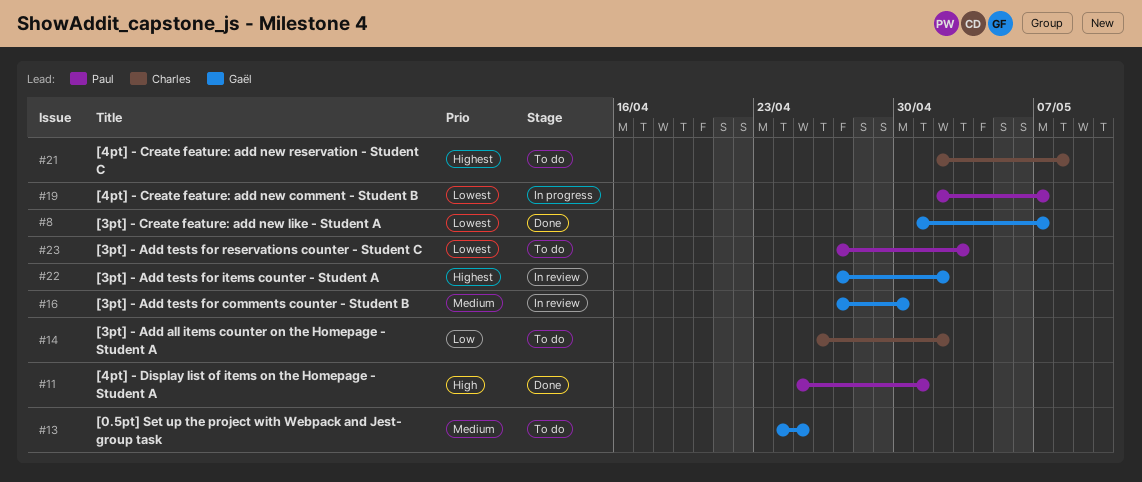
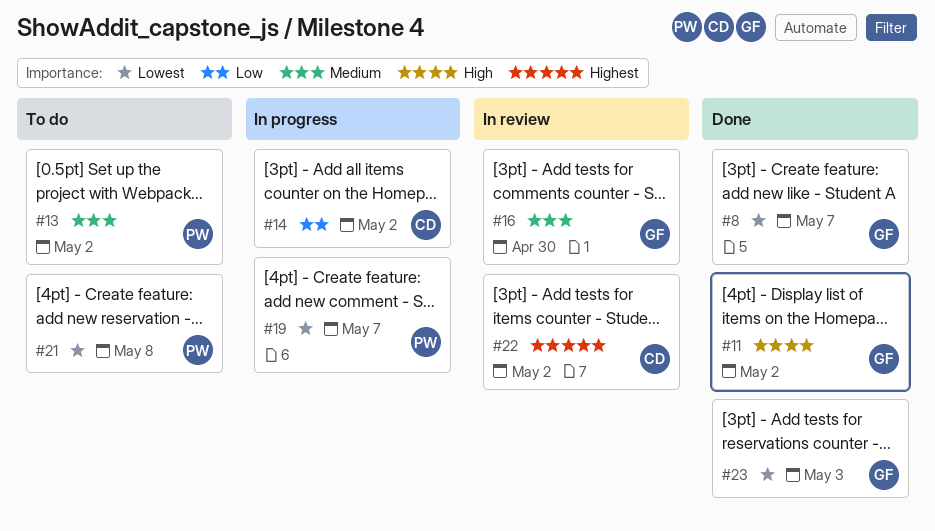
#11, owner: Paul -> Gaël
#11, due: May 1 -> May 2
#13, owner: Gaël -> Paul
#13, due: Apr 25 -> May 2
#14, status: To do -> In progress
#21, owner: Charles -> Paul
#21, priority: Highest -> Lowest
#22, owner: Gaël -> Charles
#23, status: To do -> Done
#23, owner: Paul -> Gaël

